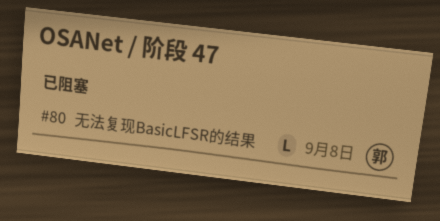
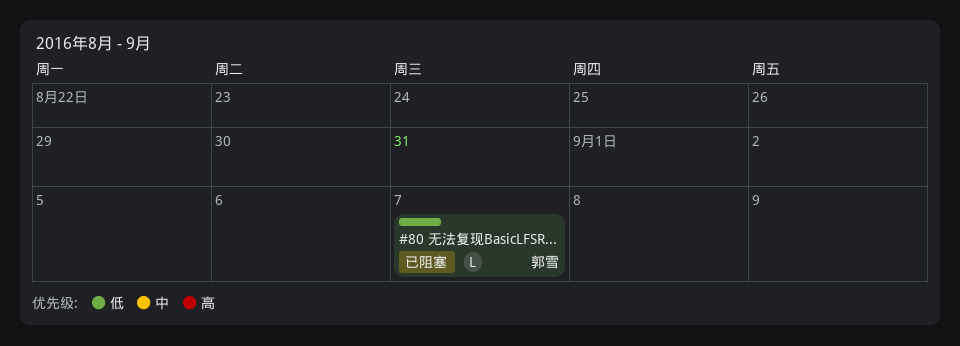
#80, due: Sep 8 -> Sep 7

